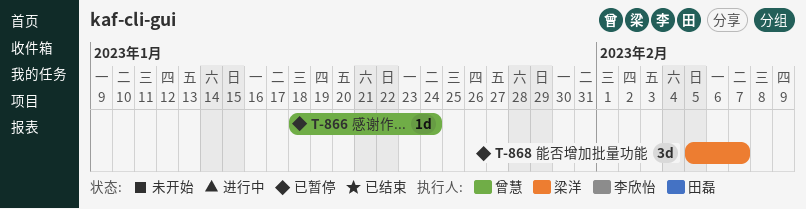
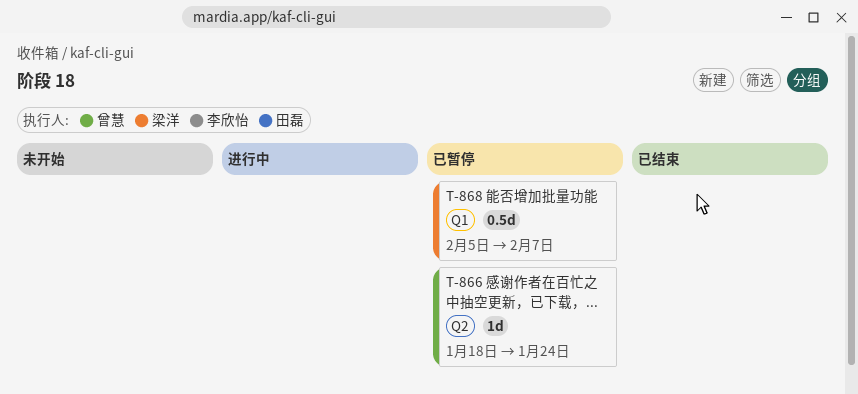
T-868, estimate: 3d -> 0.5d

